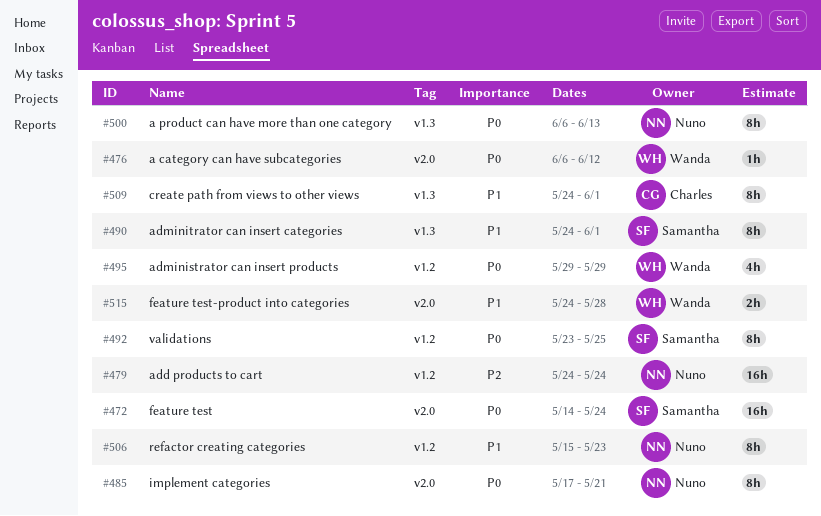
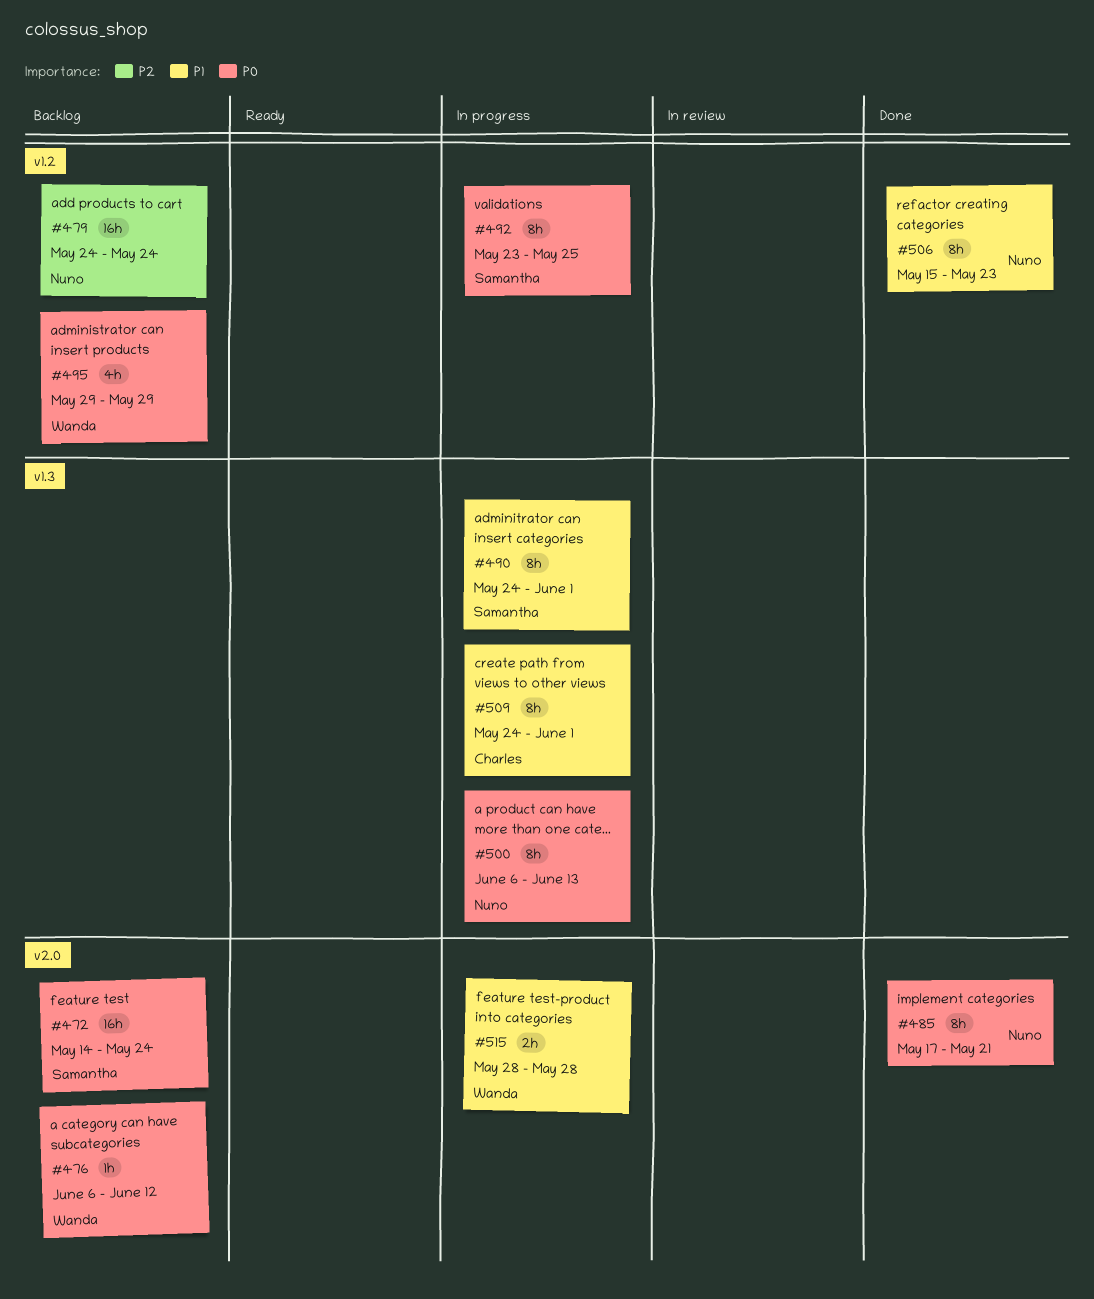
#515, start: May 24 -> May 28

